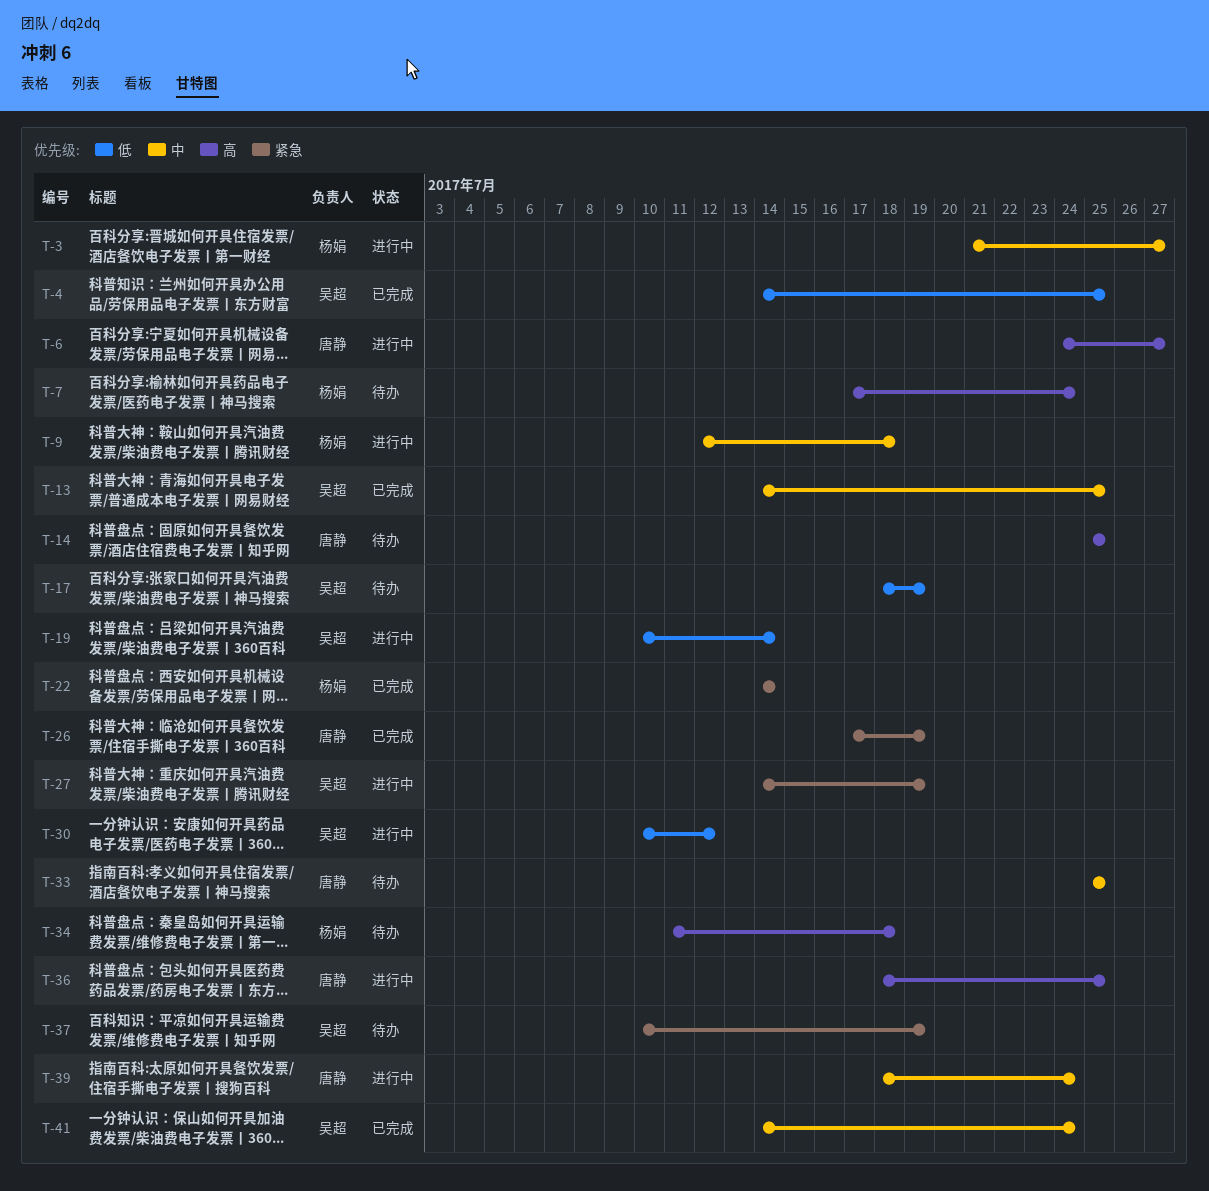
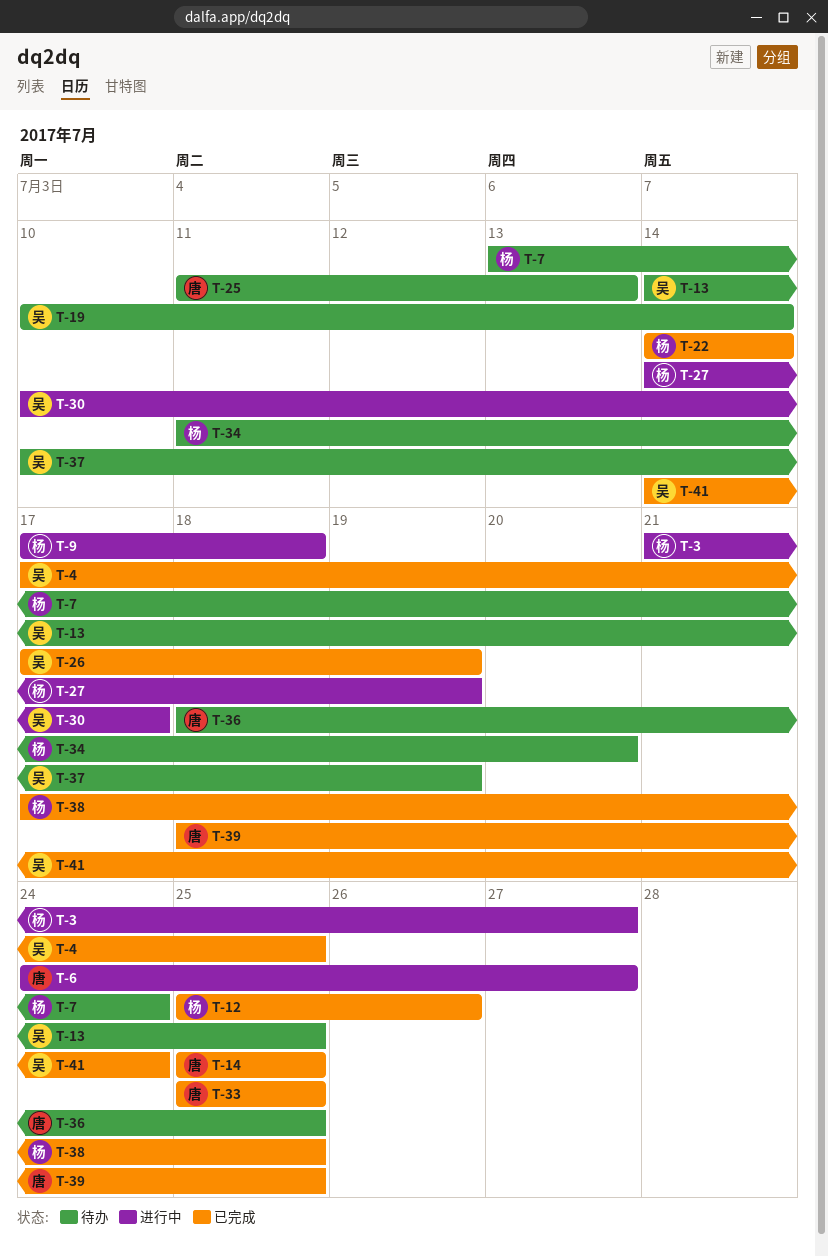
T-4, start: Jul 14 -> Jul 17
T-7, start: Jul 17 -> Jul 13
T-9, start: Jul 12 -> Jul 17
T-12: none -> present
T-13, status: 已完成 -> 待办
T-14, status: 待办 -> 已完成
T-17: present -> none
T-19, status: 进行中 -> 待办
T-25: none -> present
T-26, owner: 唐静 -> 吴超
T-27, owner: 吴超 -> 杨娟
T-30, due: Jul 12 -> Jul 17
T-33, status: 待办 -> 已完成
T-34, due: Jul 18 -> Jul 20
T-36, status: 进行中 -> 待办
T-38: none -> present
T-39, status: 进行中 -> 已完成
T-39, due: Jul 24 -> Jul 25

